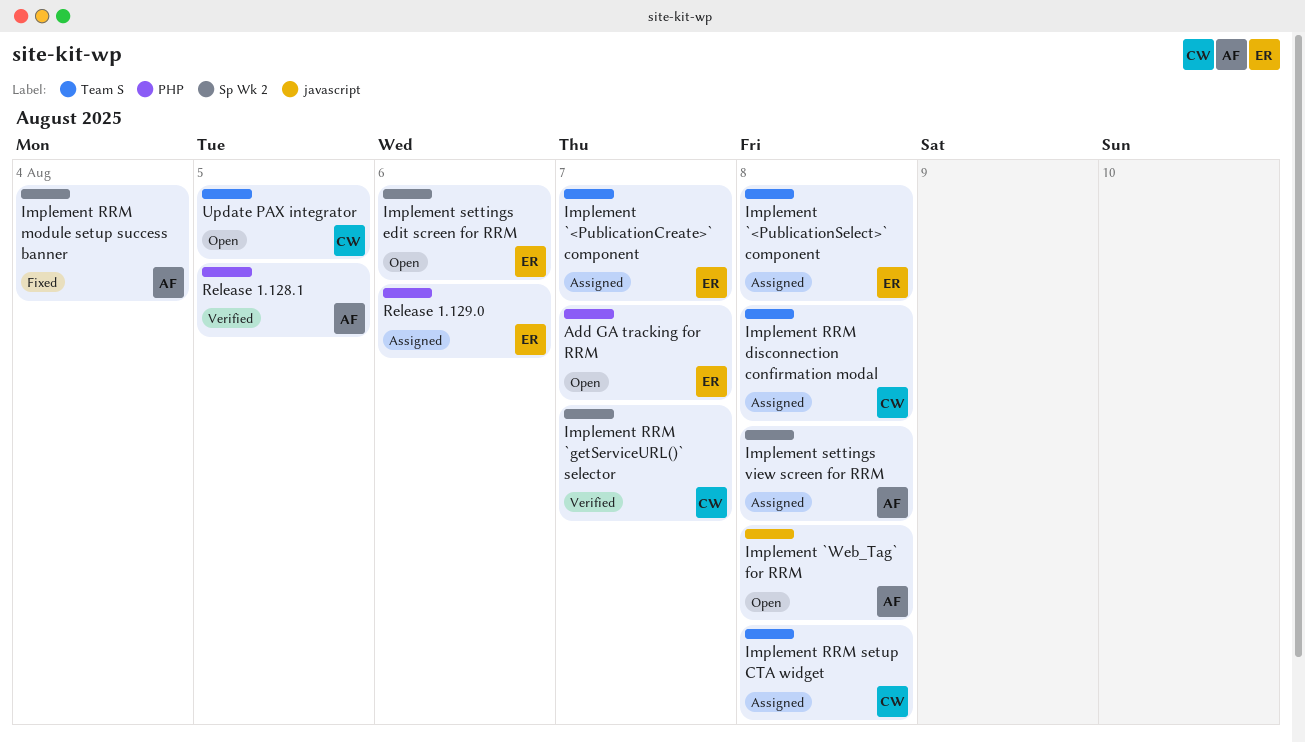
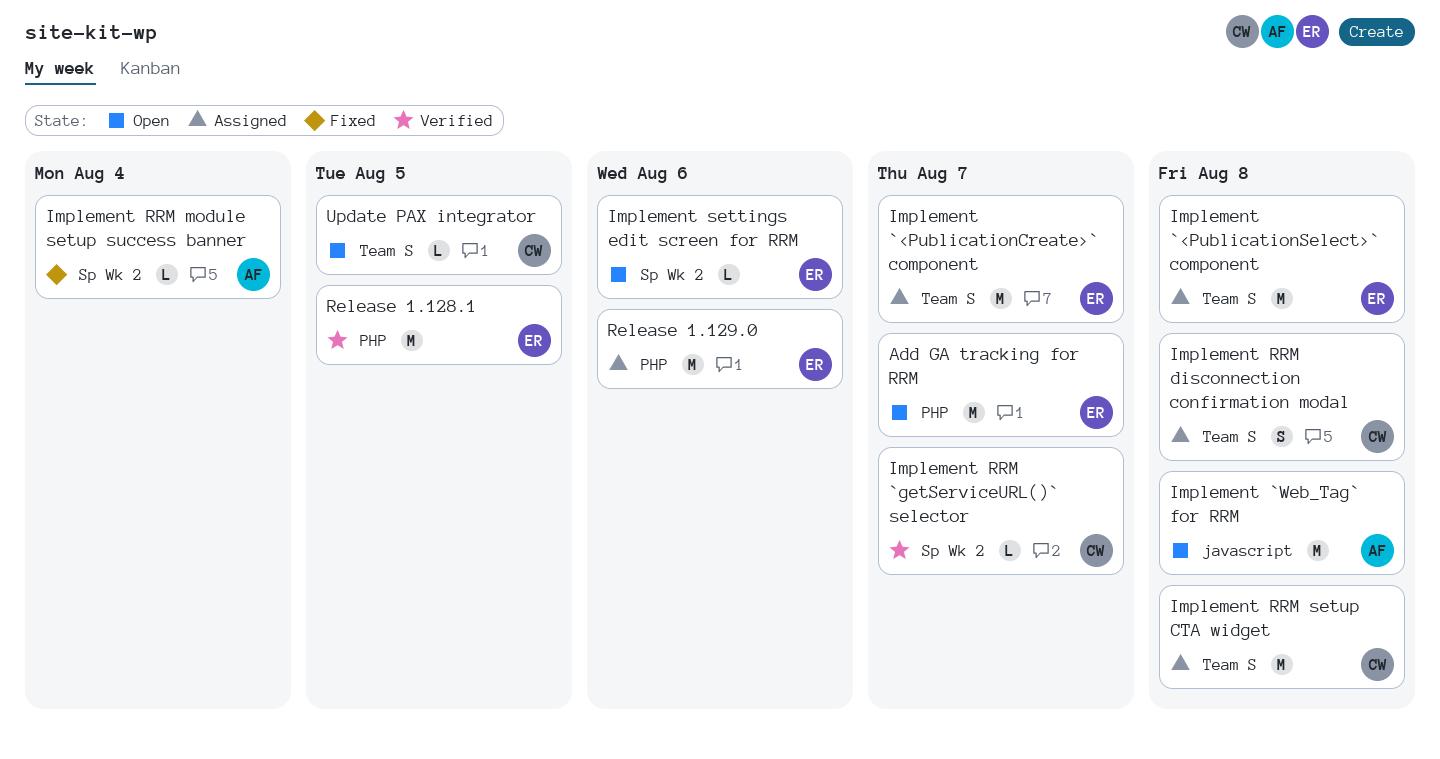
Implement settings view screen for RRM: present -> none
Release 1.128.1, owner: AF -> ER

